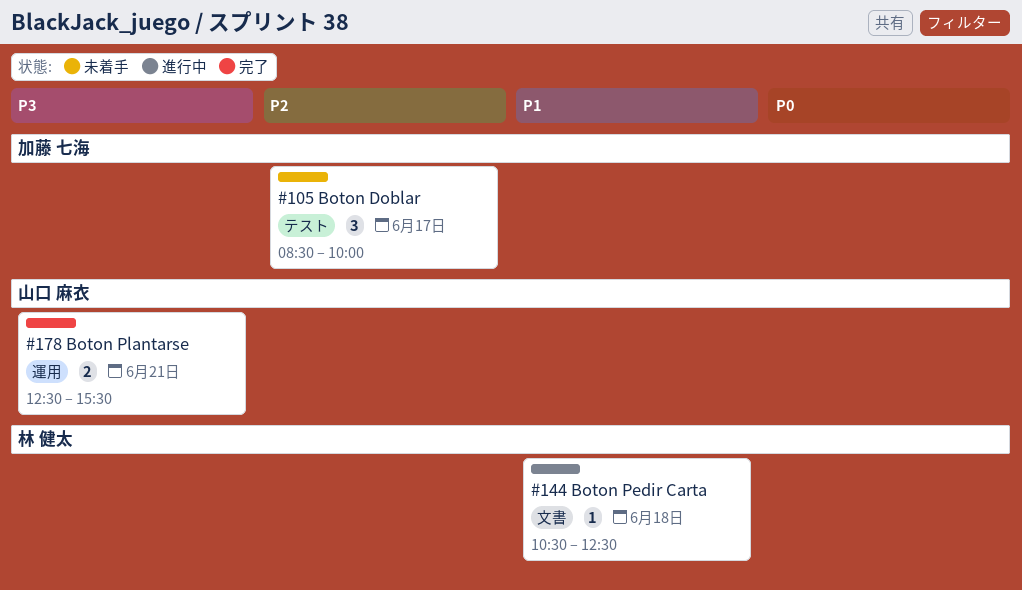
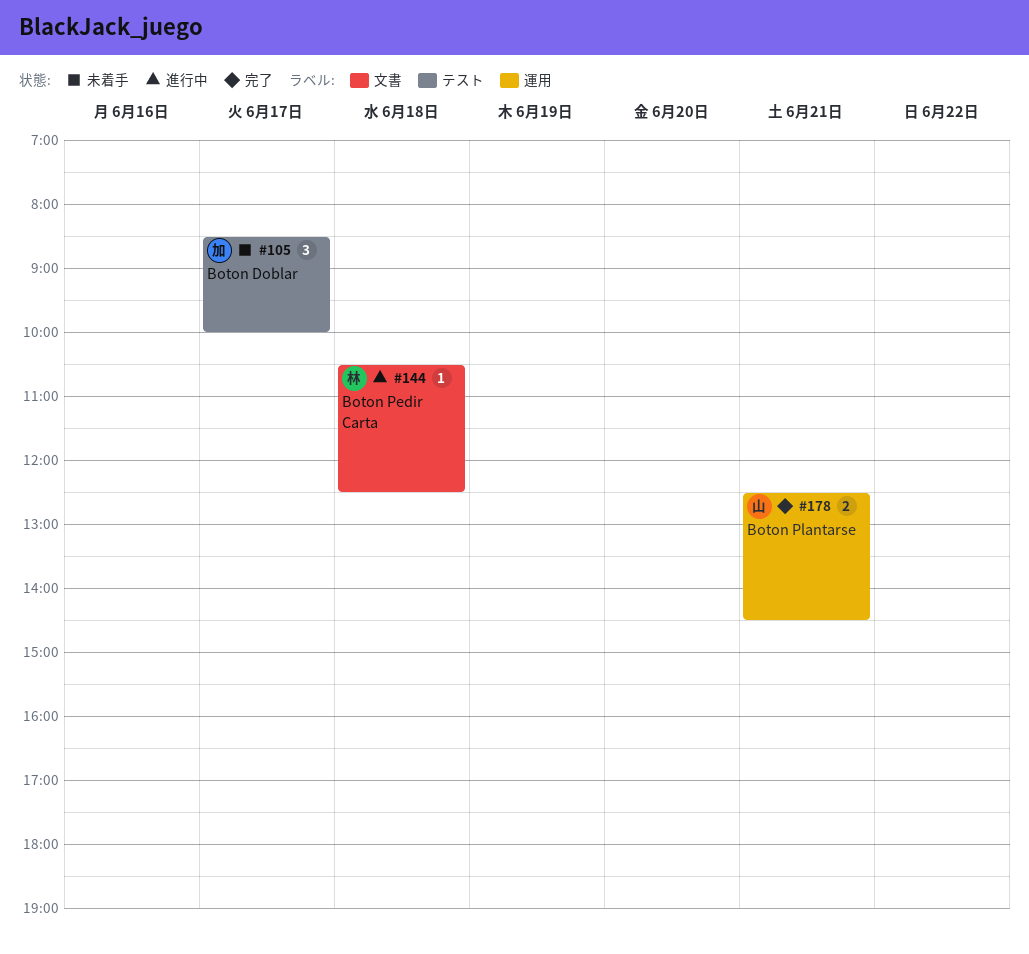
#178, ends: 15:30 -> 14:30

